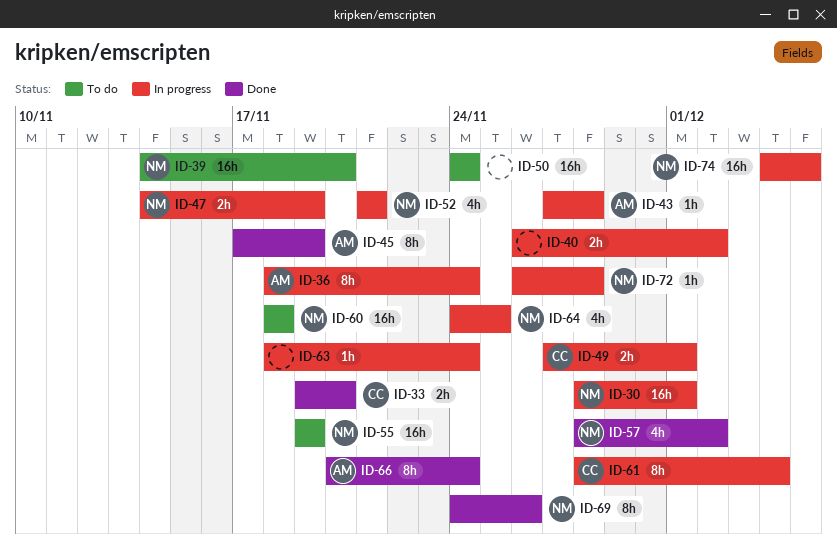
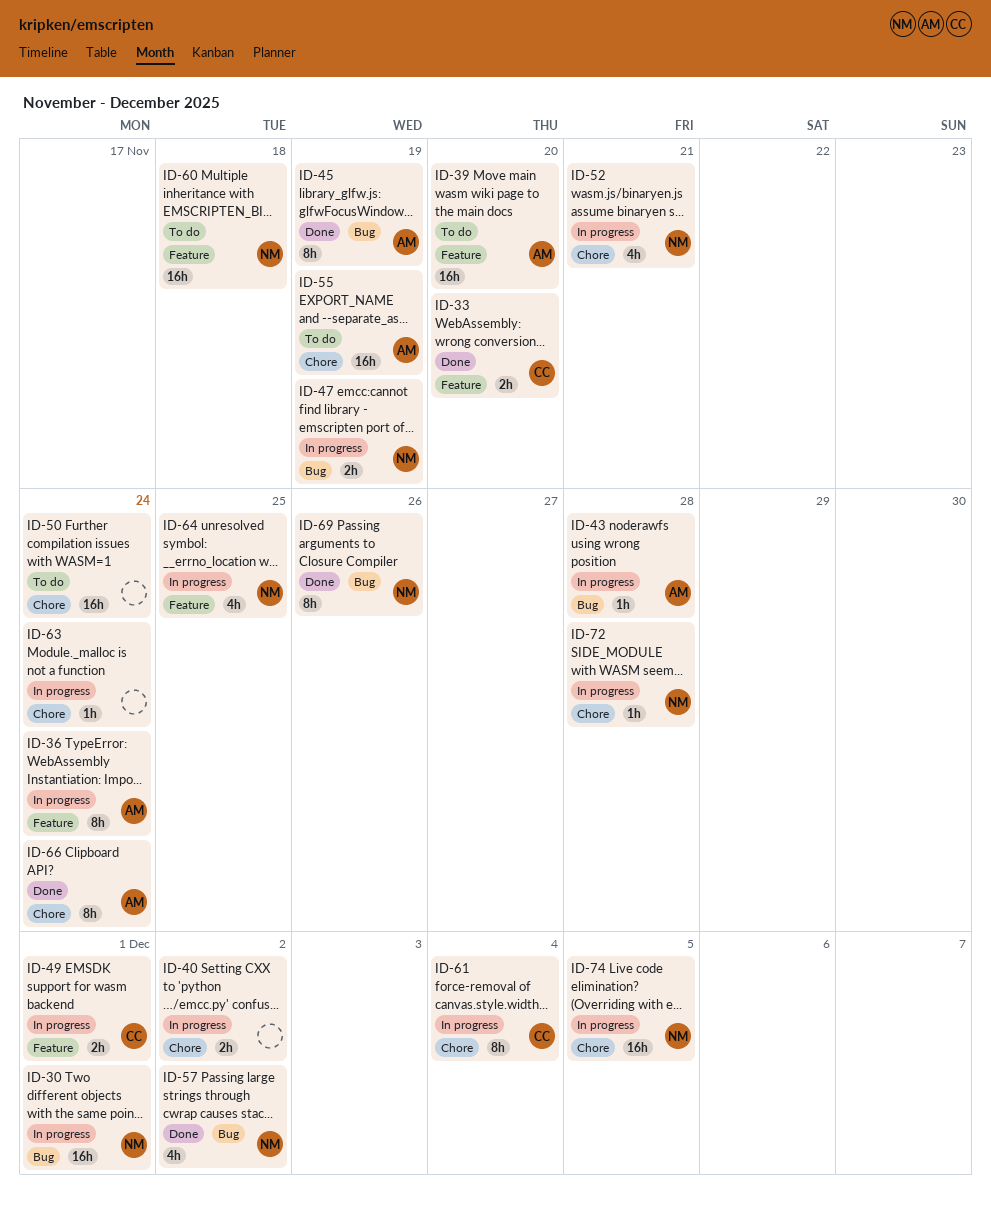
ID-39, owner: NM -> AM
ID-55, owner: NM -> AM

